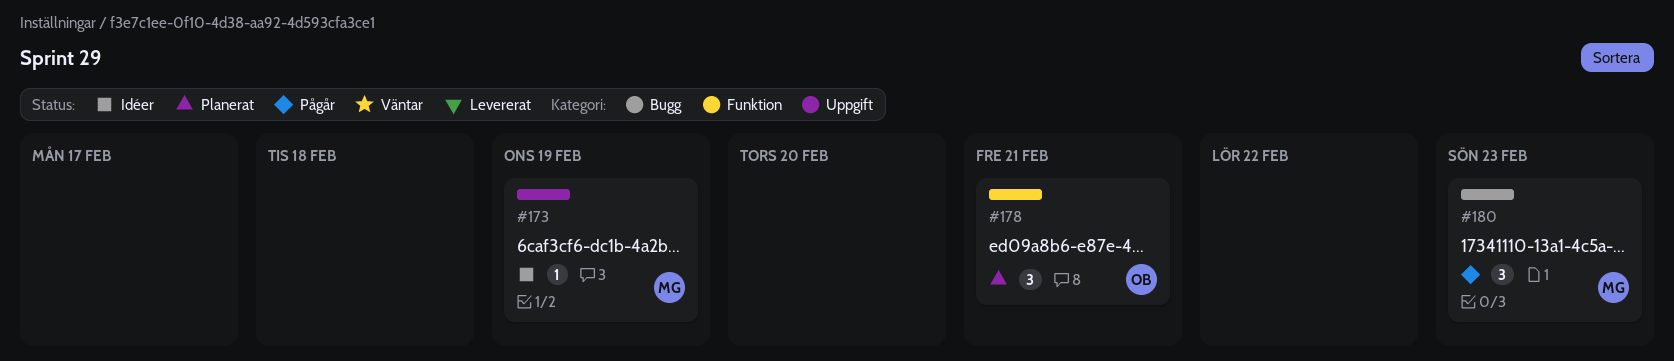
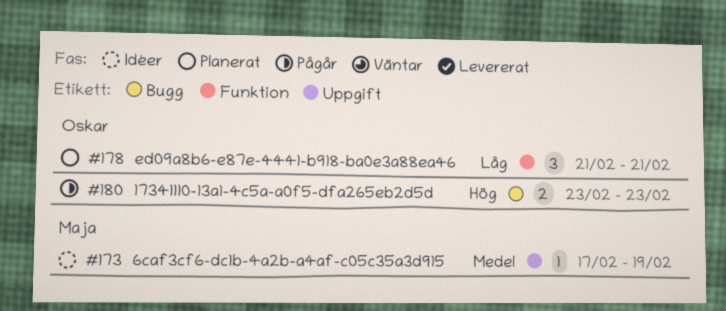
#180, owner: Maja -> Oskar
#180, estimate: 3 -> 2

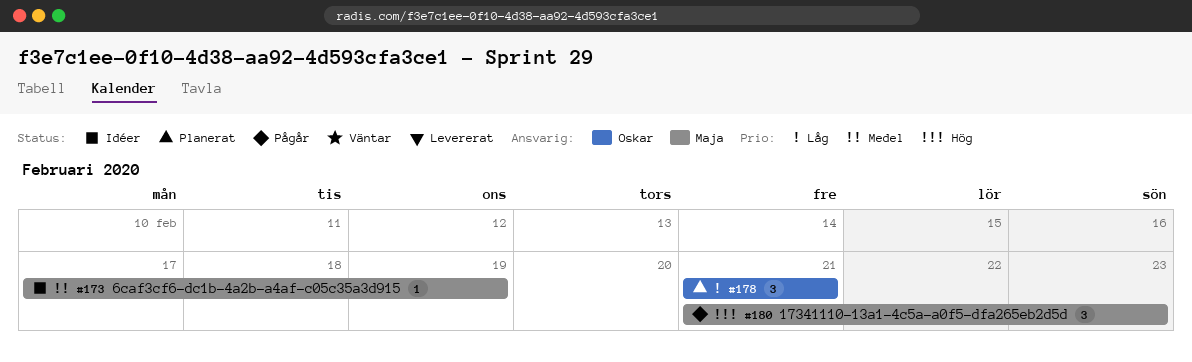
#180, owner: Oskar -> Maja
#180, estimate: 2 -> 3
#180, start: Feb 23 -> Feb 21

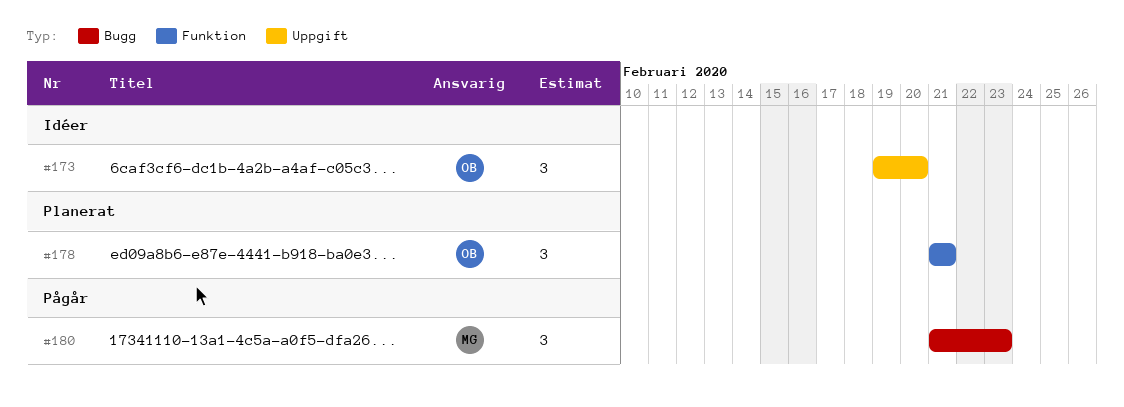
#173, owner: Maja -> Oskar
#173, estimate: 1 -> 3
#173, start: Feb 17 -> Feb 19
#173, due: Feb 19 -> Feb 20

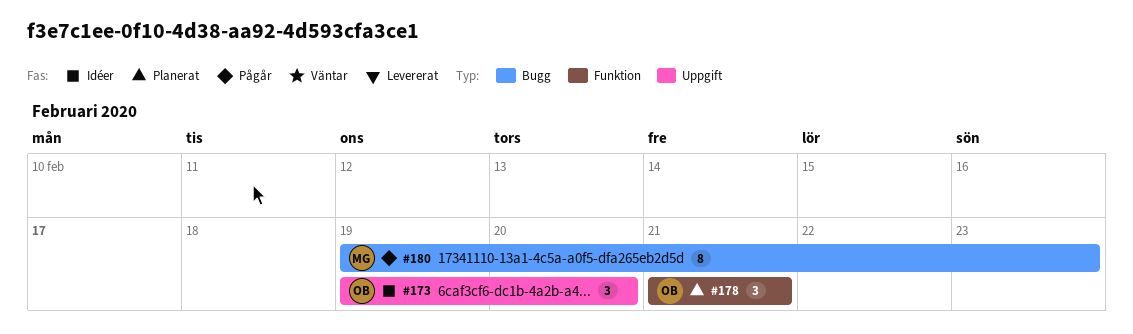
#180, estimate: 3 -> 8
#180, start: Feb 21 -> Feb 19

